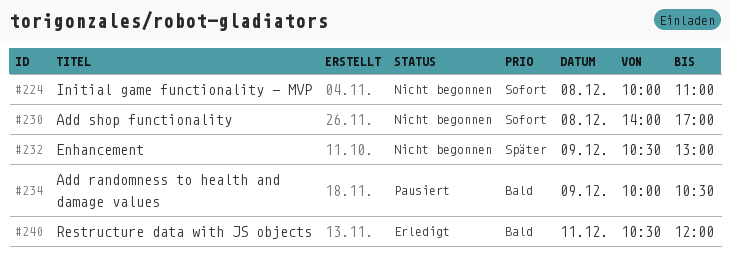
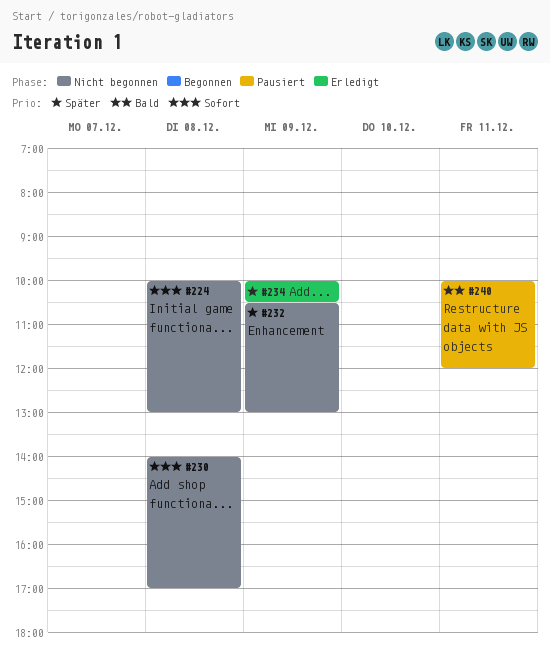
#224, ends: 11:00 -> 13:00
#234, status: Pausiert -> Erledigt
#234, priority: Bald -> Später
#240, status: Erledigt -> Pausiert
#240, begins: 10:30 -> 10:00

